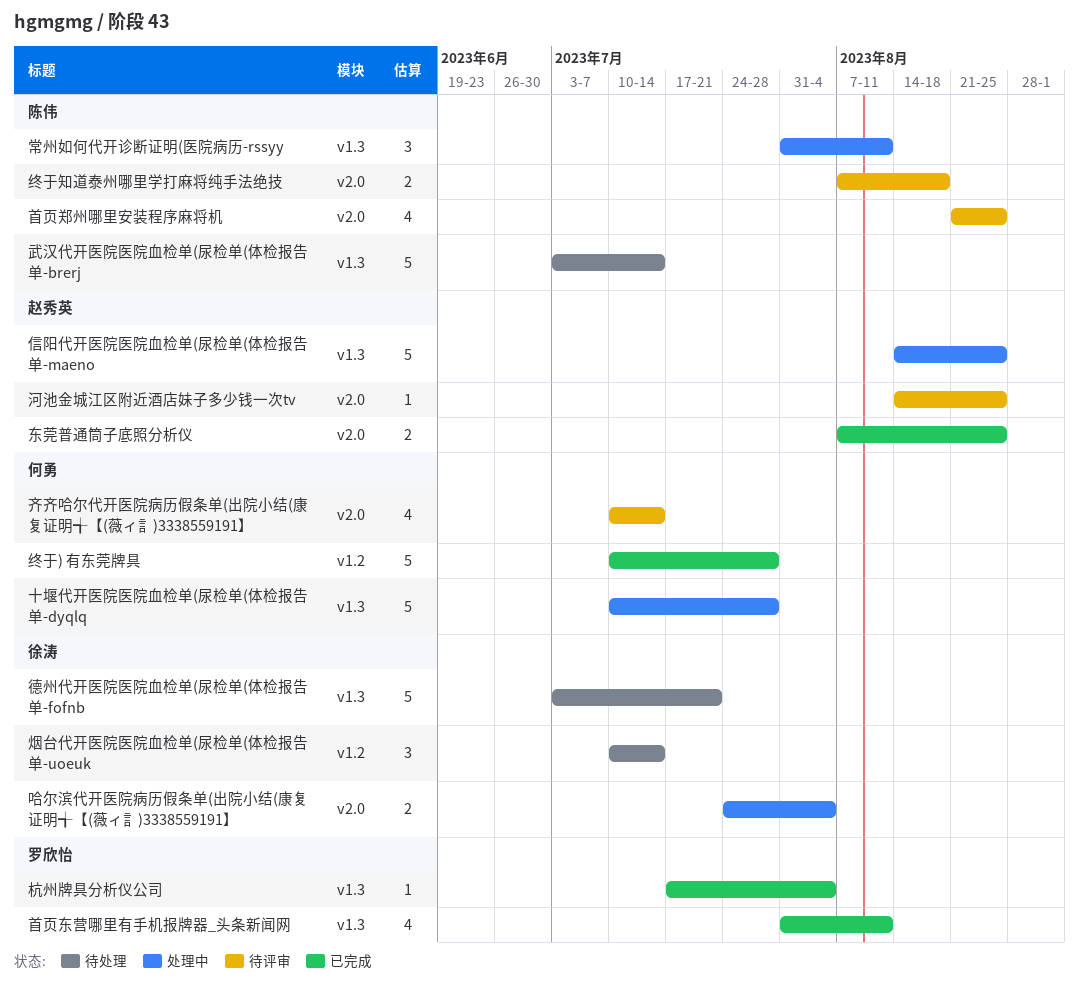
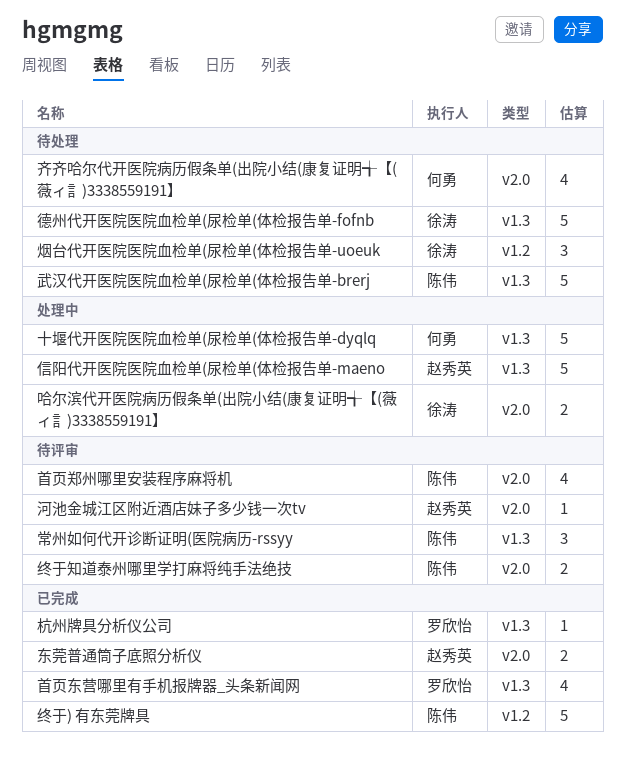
常州如何代开诊断证明(医院病历-rssyy, status: 处理中 -> 待评审
终于) 有东莞牌具, owner: 何勇 -> 陈伟
齐齐哈尔代开医院病历假条单(出院小结(康复证明╅【(薇ィ訁)3338559191】, status: 待评审 -> 待处理

